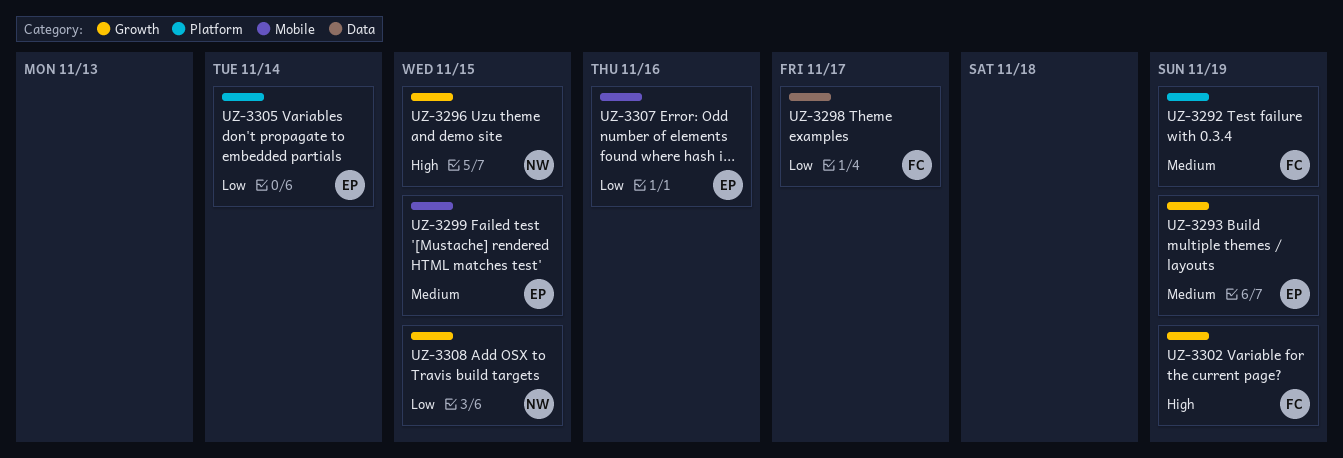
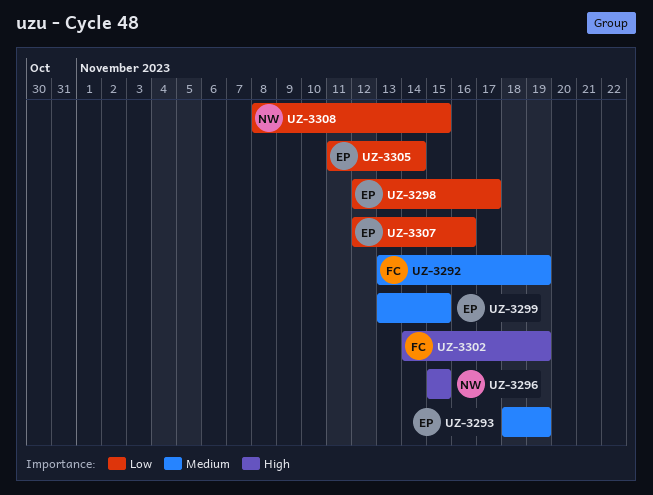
UZ-3298, owner: FC -> EP

